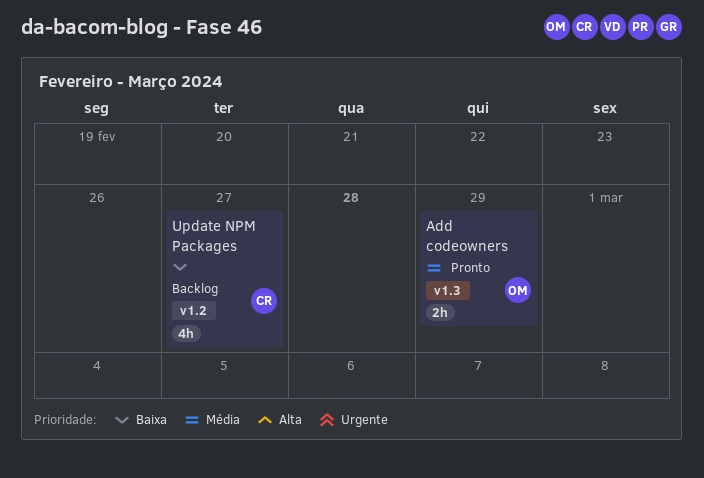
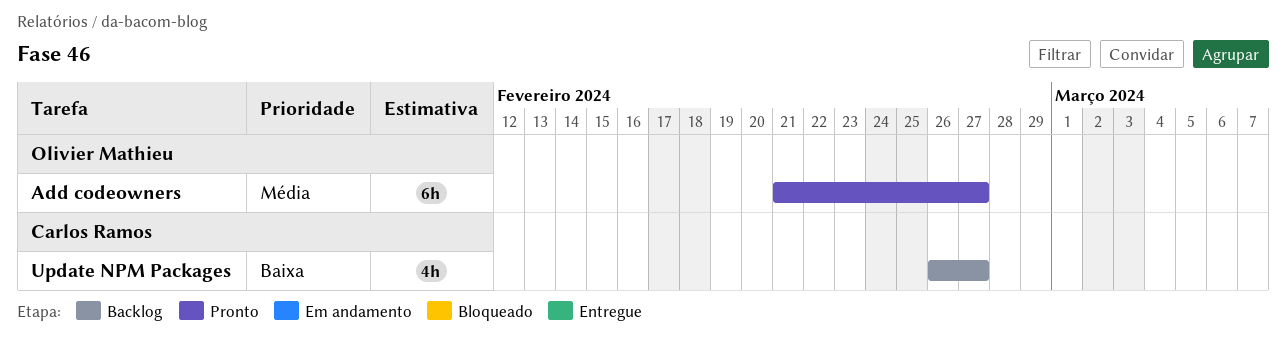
Add codeowners, estimate: 2h -> 6h
Add codeowners, due: Feb 29 -> Feb 27

